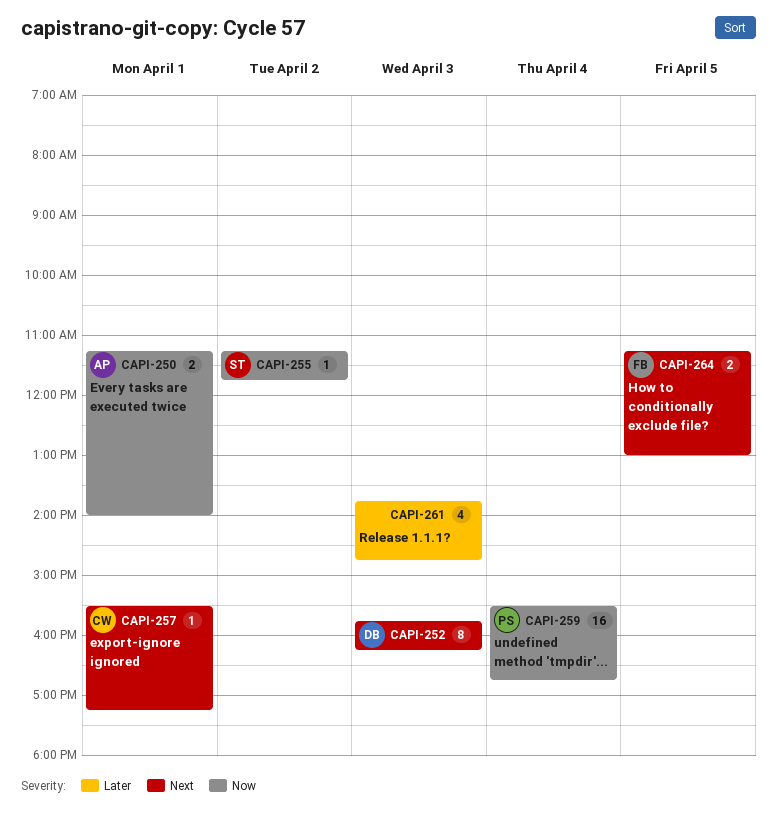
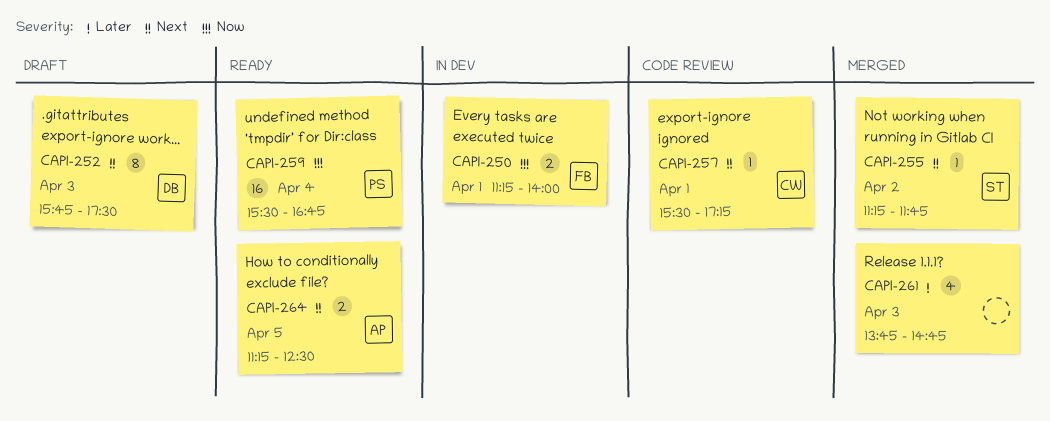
CAPI-250, owner: AP -> FB
CAPI-252, ends: 16:15 -> 17:30
CAPI-255, priority: Now -> Next
CAPI-264, owner: FB -> AP
CAPI-264, ends: 13:00 -> 12:30

